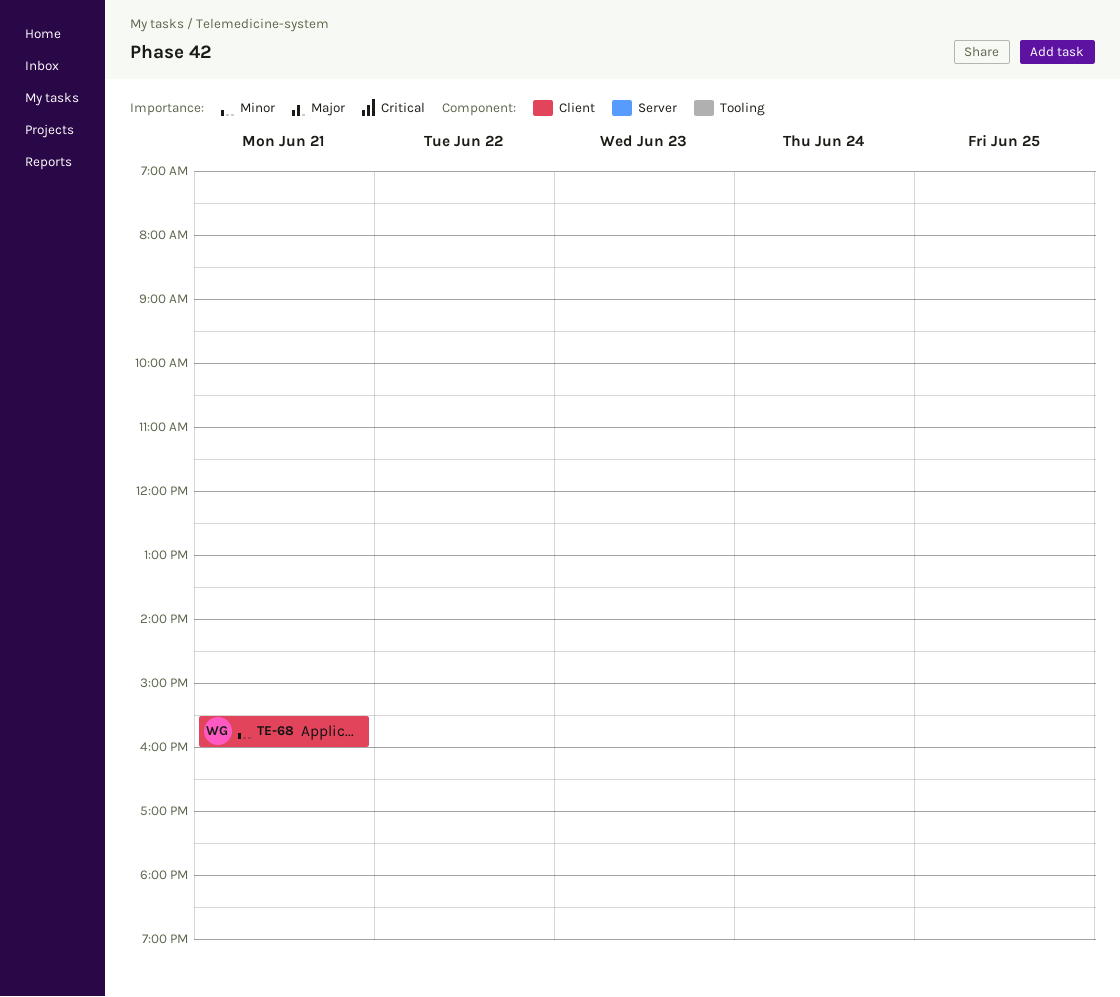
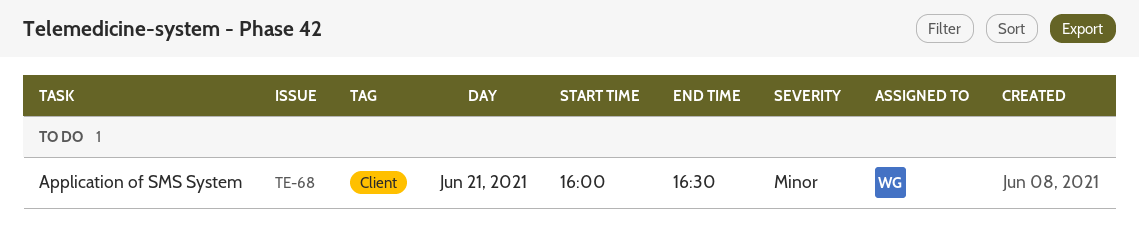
TE-68, begins: 15:30 -> 16:00
TE-68, ends: 16:00 -> 16:30

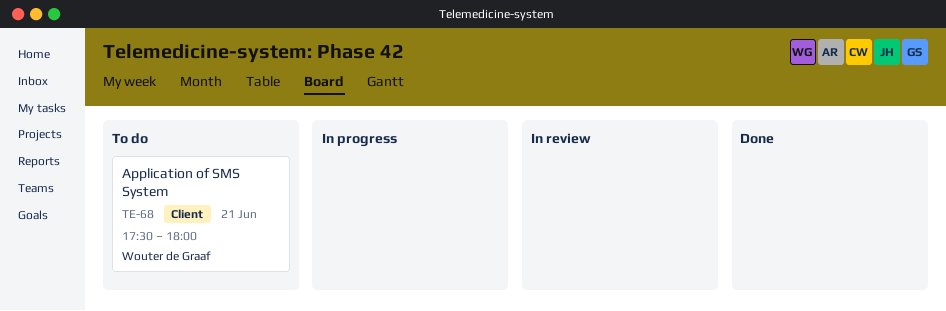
TE-68, begins: 16:00 -> 17:30
TE-68, ends: 16:30 -> 18:00

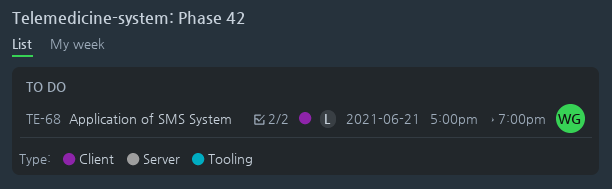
TE-68, begins: 17:30 -> 17:00
TE-68, ends: 18:00 -> 19:00

